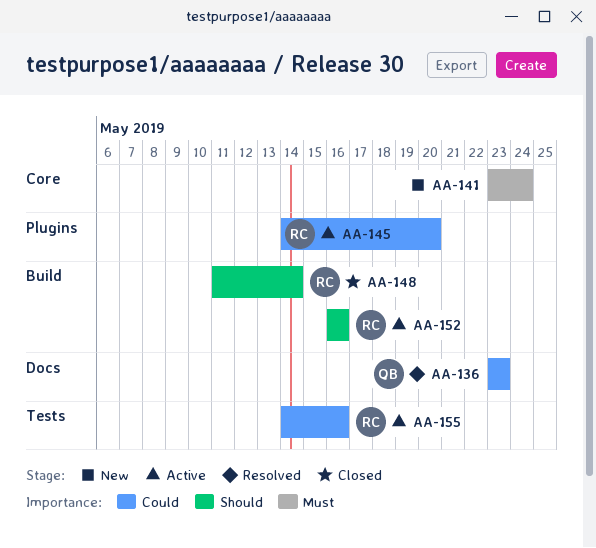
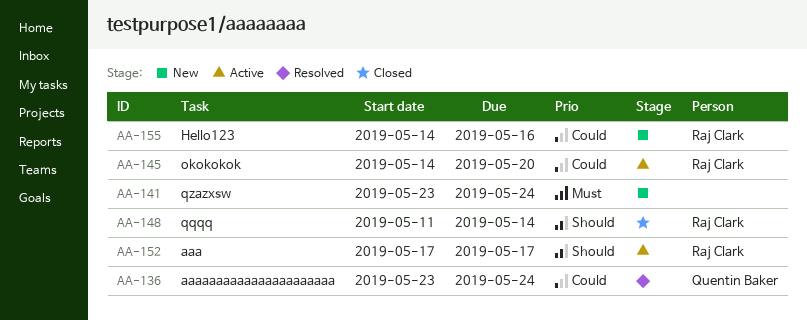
AA-136, due: May 23 -> May 24
AA-152, start: May 16 -> May 17
AA-152, due: May 16 -> May 17
AA-155, status: Active -> New

